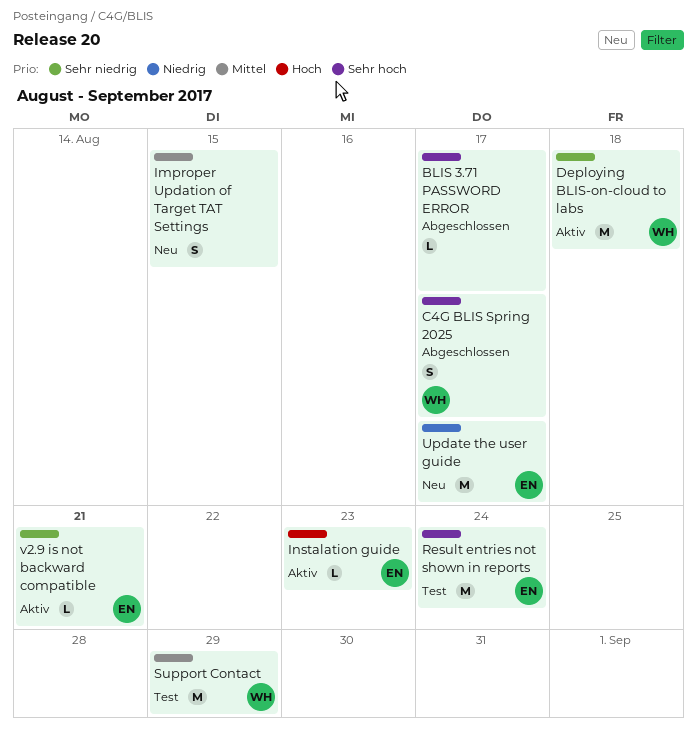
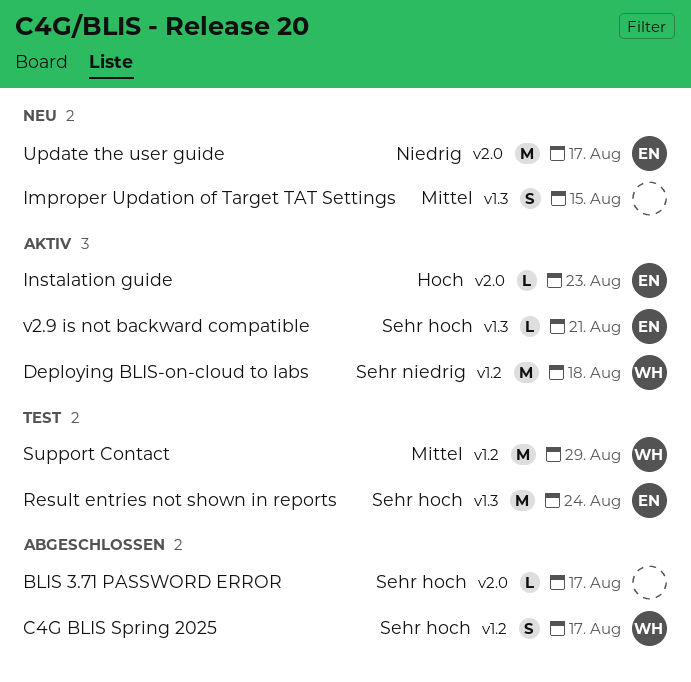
v2.9 is not backward compatible, priority: Sehr niedrig -> Sehr hoch

